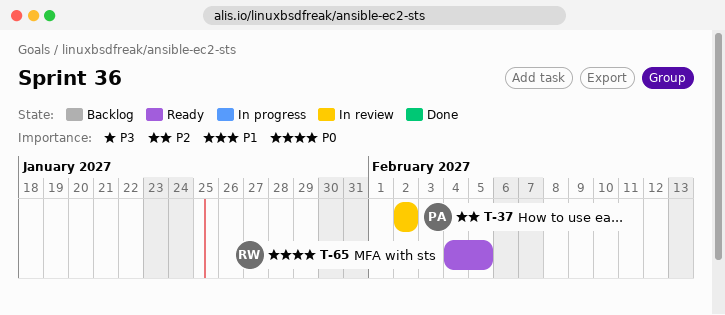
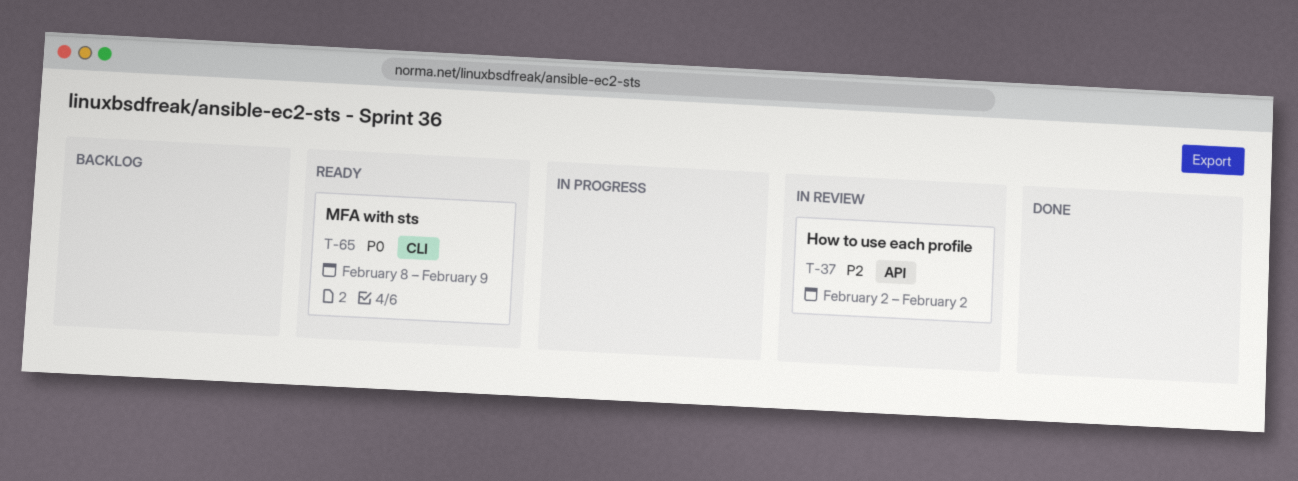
T-65, start: Feb 4 -> Feb 8
T-65, due: Feb 5 -> Feb 9

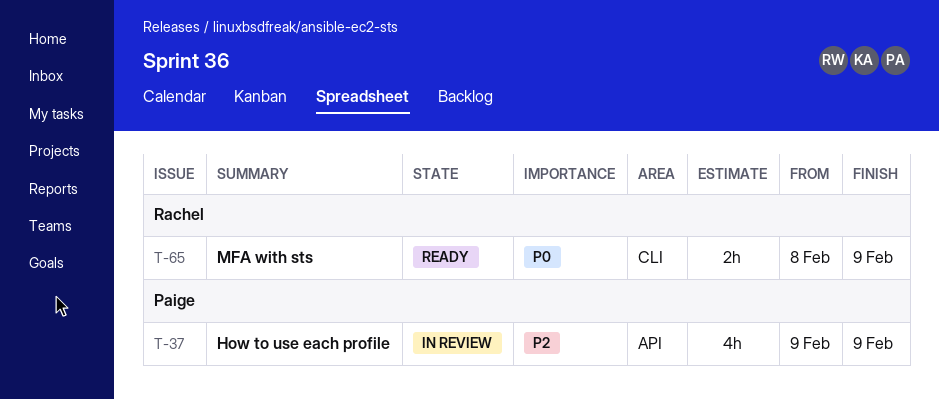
T-37, start: Feb 2 -> Feb 9
T-37, due: Feb 2 -> Feb 9

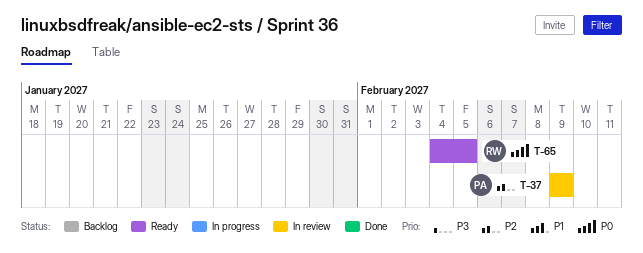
T-65, start: Feb 8 -> Feb 4
T-65, due: Feb 9 -> Feb 5

